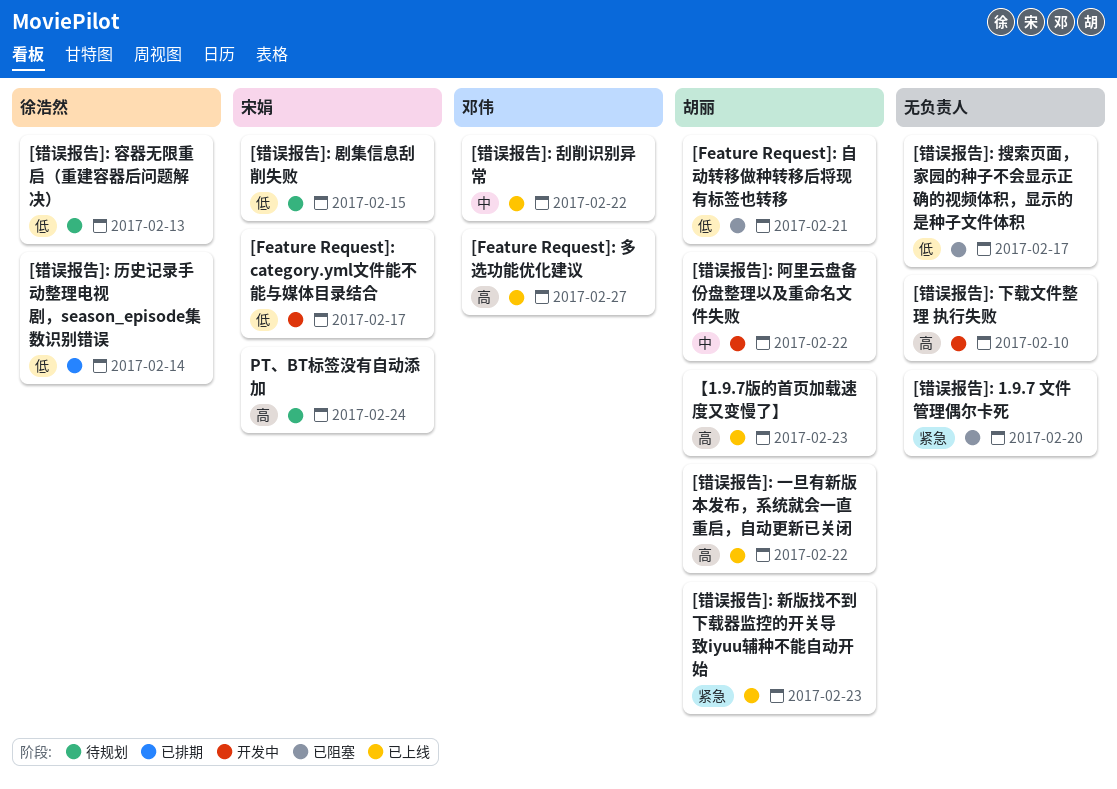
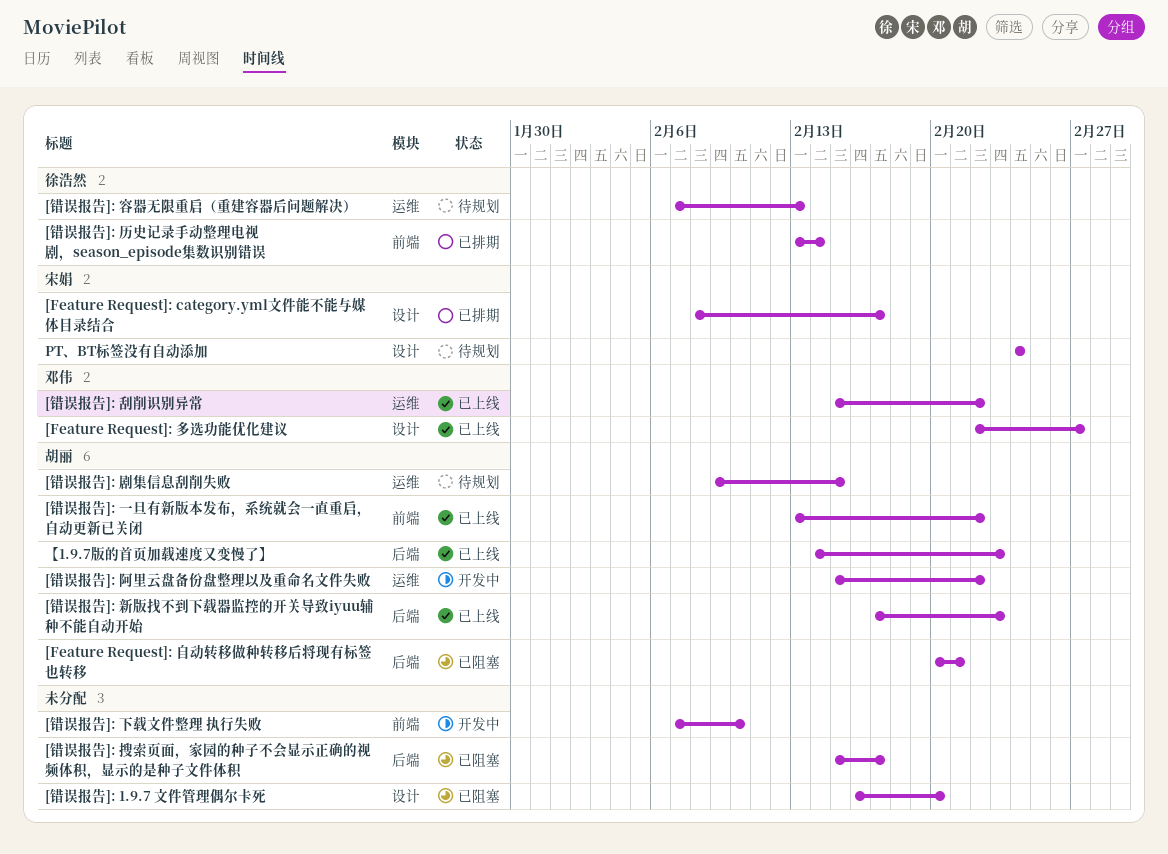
[Feature Request]: category.yml文件能不能与媒体目录结合, status: 开发中 -> 已排期
[错误报告]: 剧集信息刮削失败, owner: 宋娟 -> 胡丽

